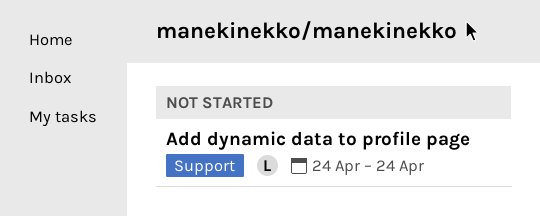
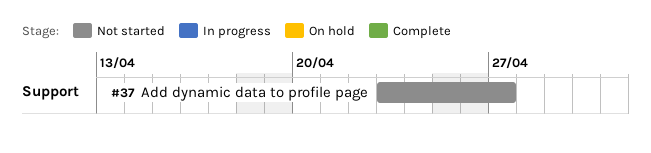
Add dynamic data to profile page, start: Apr 24 -> Apr 23
Add dynamic data to profile page, due: Apr 24 -> Apr 27

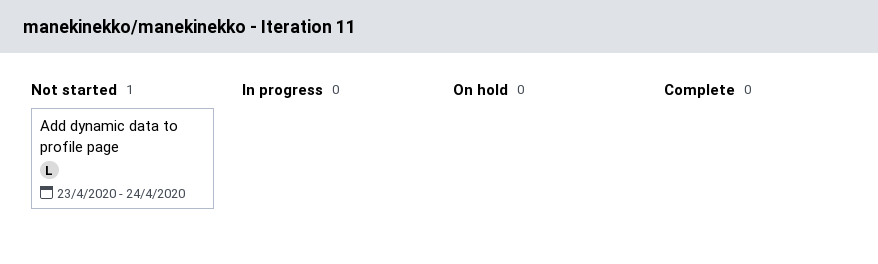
Add dynamic data to profile page, due: Apr 27 -> Apr 24

